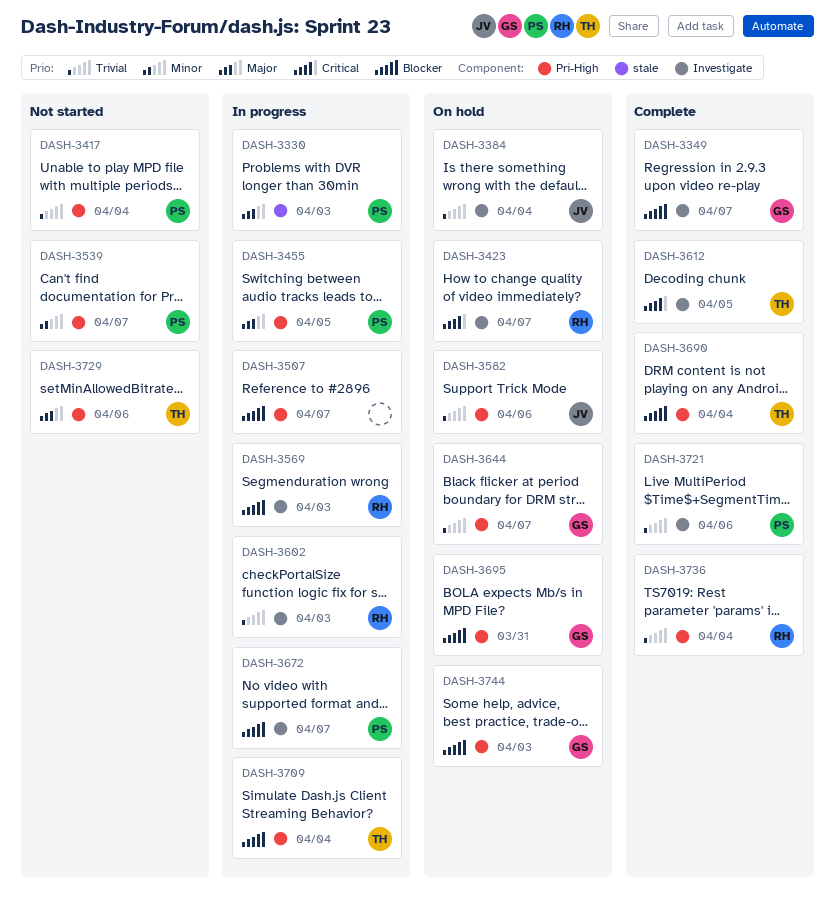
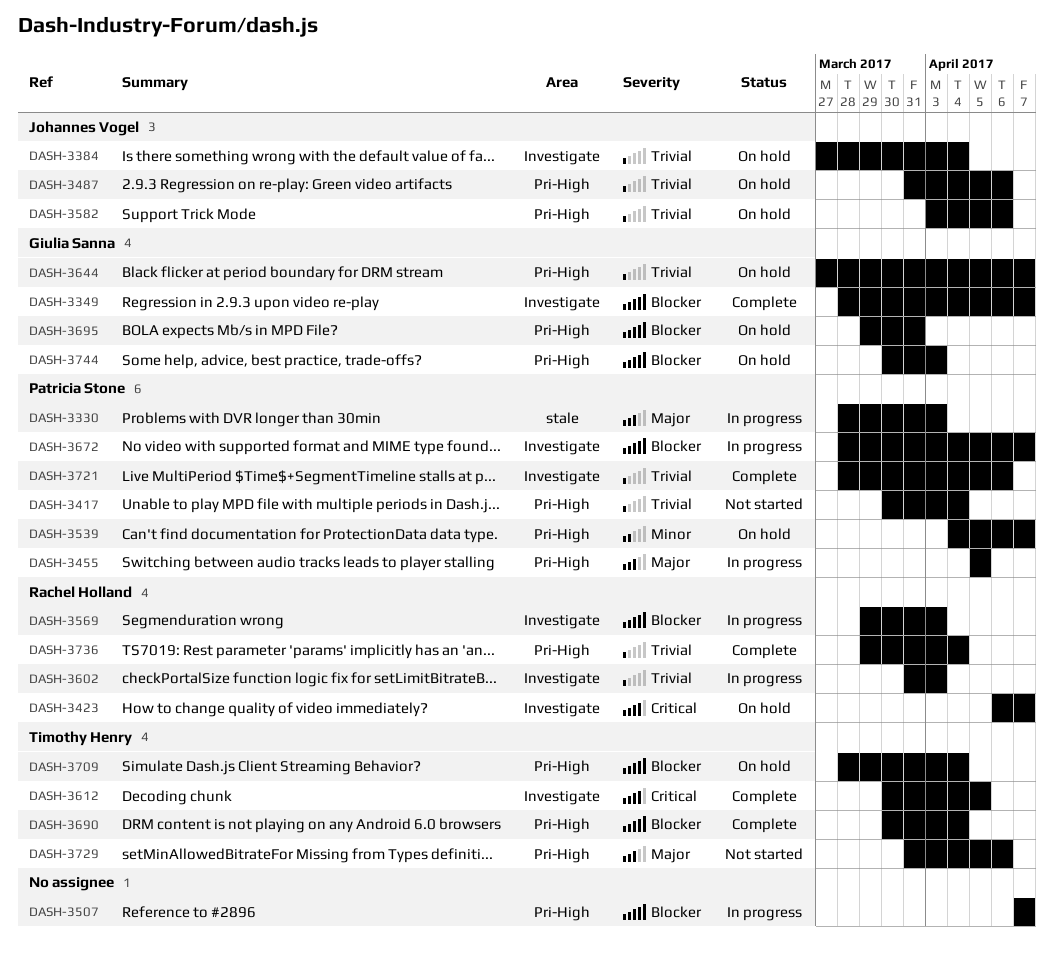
DASH-3487: none -> present
DASH-3539, status: Not started -> On hold
DASH-3709, status: In progress -> On hold

